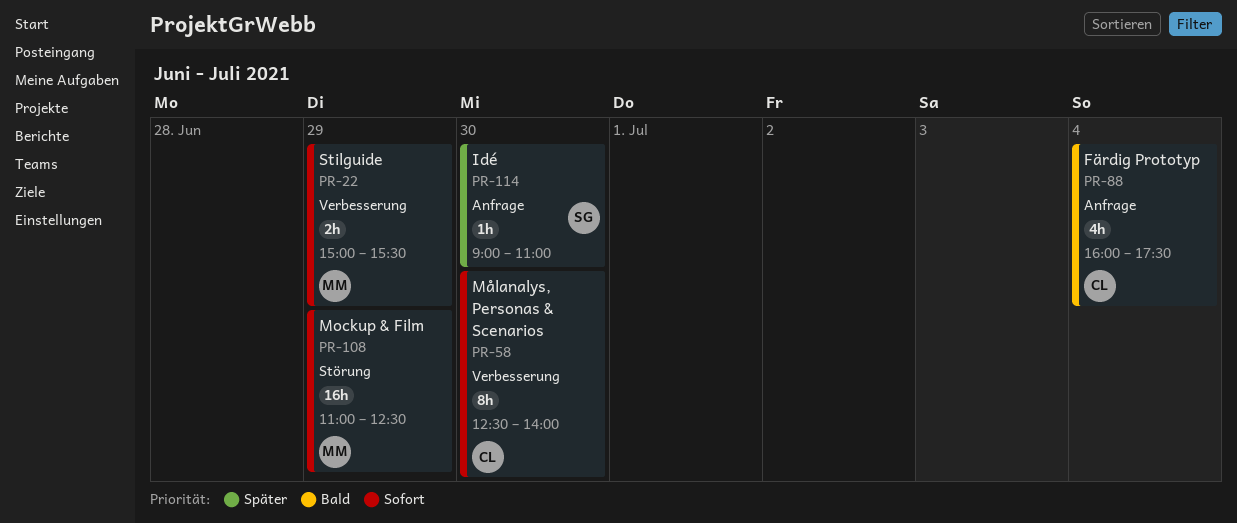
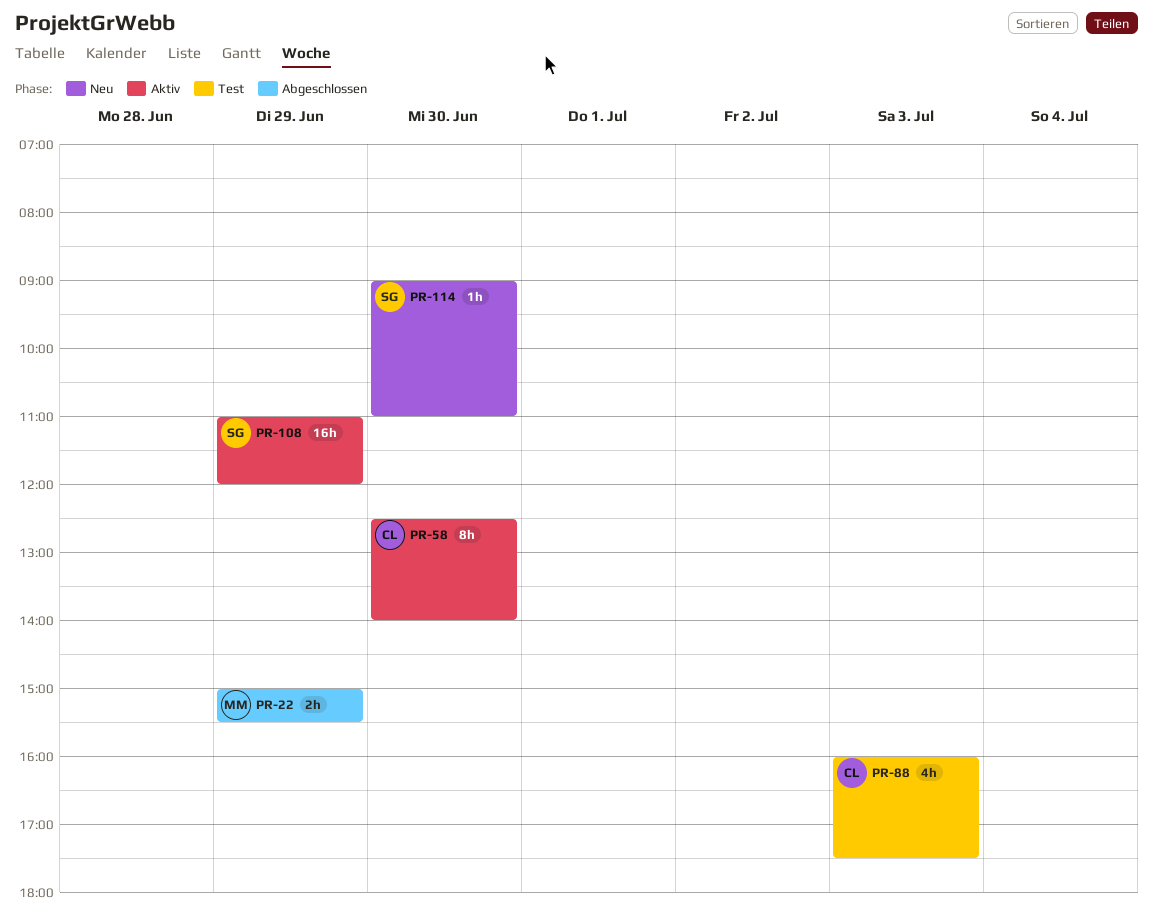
PR-88, day: Jul 4 -> Jul 3
PR-108, owner: MM -> SG
PR-108, ends: 12:30 -> 12:00

